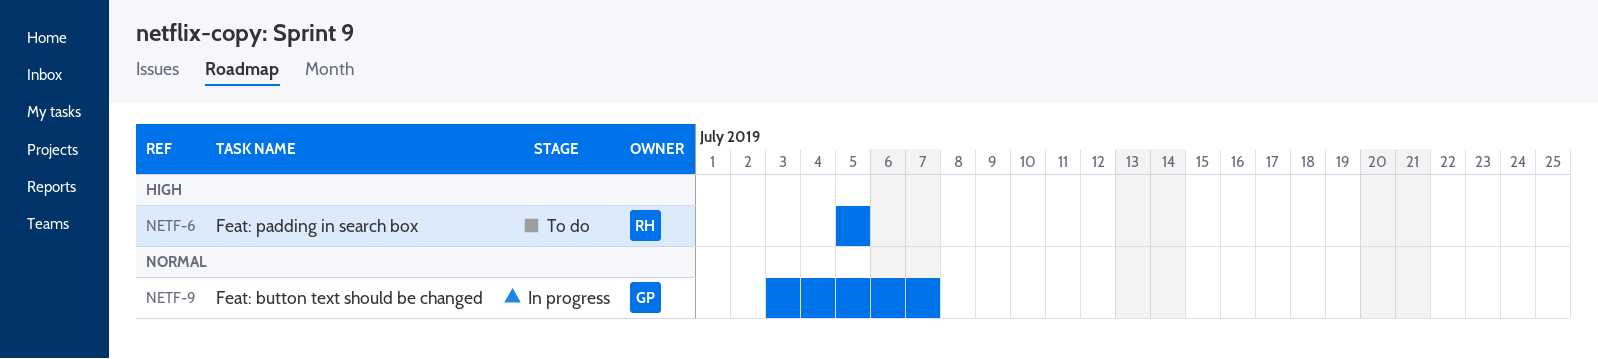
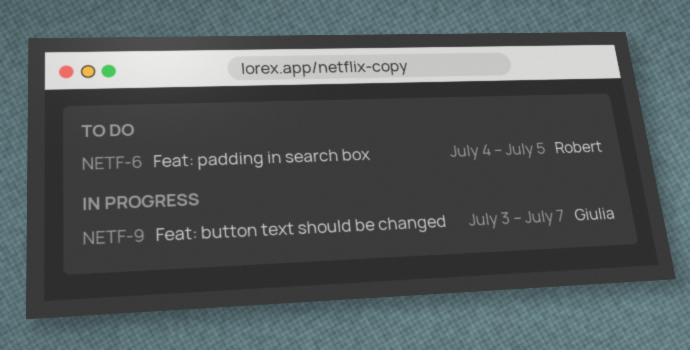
NETF-6, start: Jul 5 -> Jul 4

